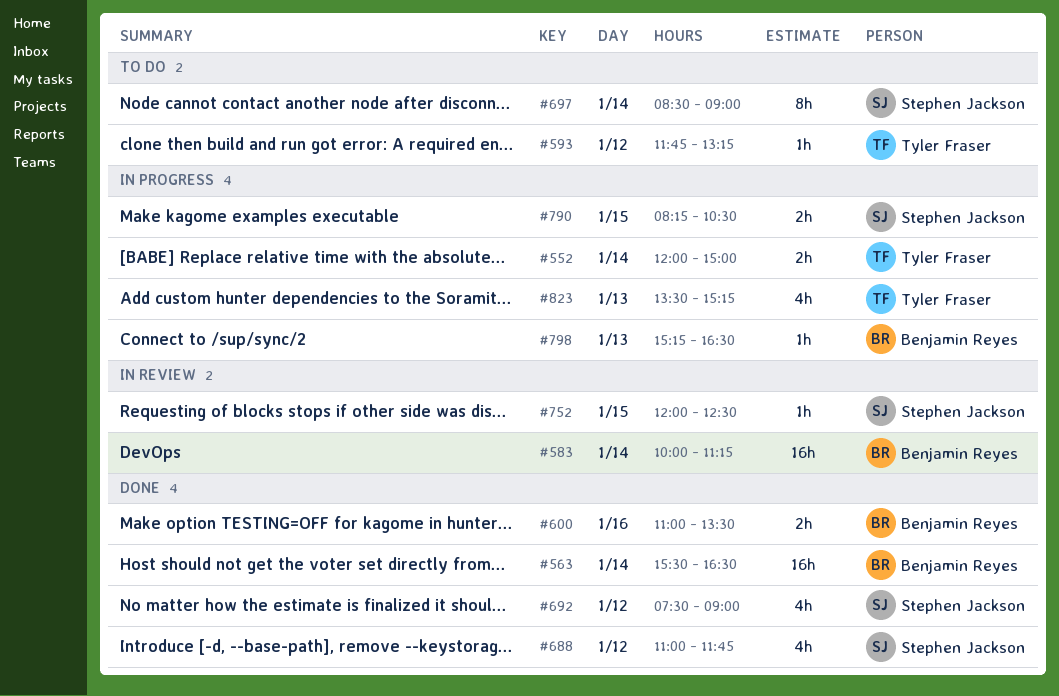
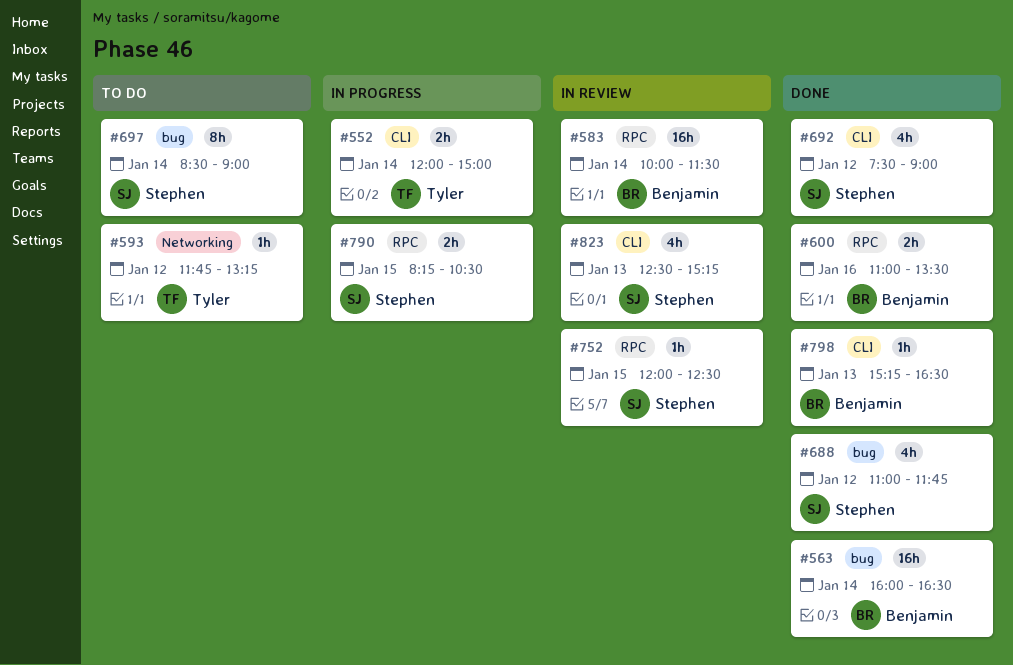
#563, begins: 15:30 -> 16:00
#583, ends: 11:15 -> 11:30
#798, status: In progress -> Done
#823, status: In progress -> In review
#823, owner: Tyler Fraser -> Stephen Jackson
#823, begins: 13:30 -> 12:30

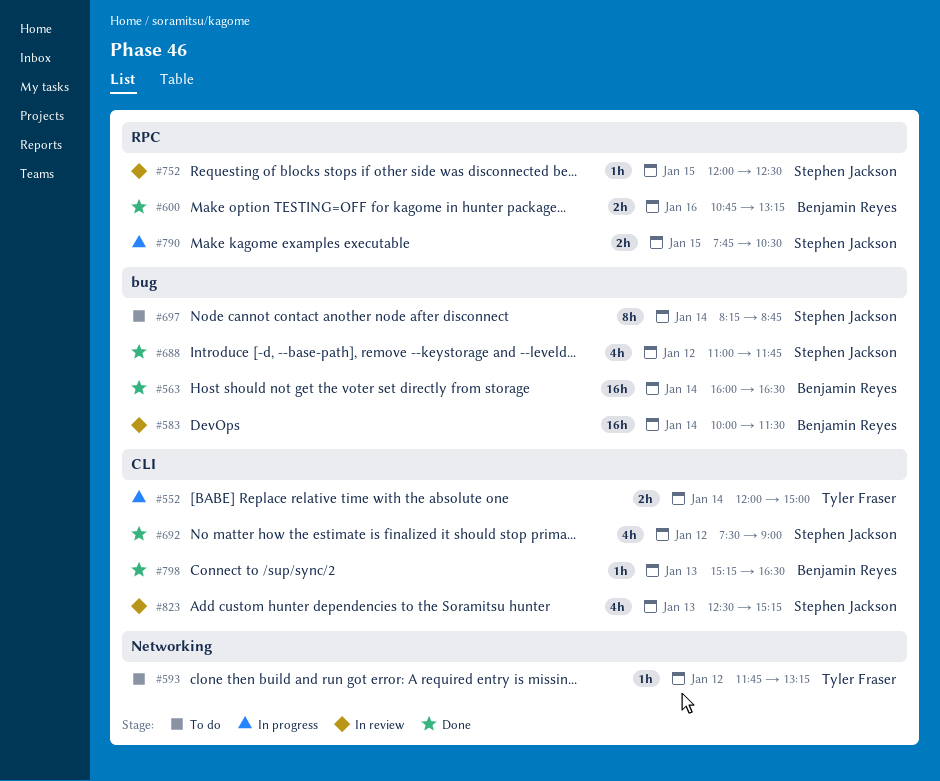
#583, label: RPC -> bug
#600, begins: 11:00 -> 10:45
#600, ends: 13:30 -> 13:15
#697, begins: 08:30 -> 08:15
#697, ends: 09:00 -> 08:45
#790, begins: 08:15 -> 07:45

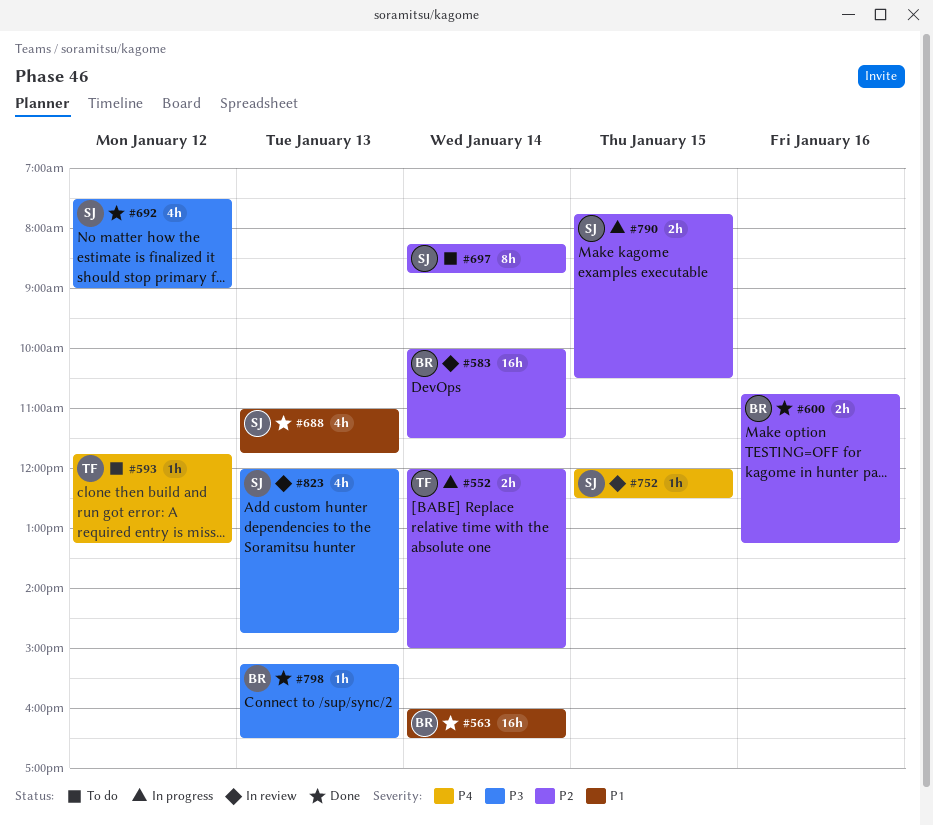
#688, day: Jan 12 -> Jan 13
#823, begins: 12:30 -> 12:00
#823, ends: 15:15 -> 14:45

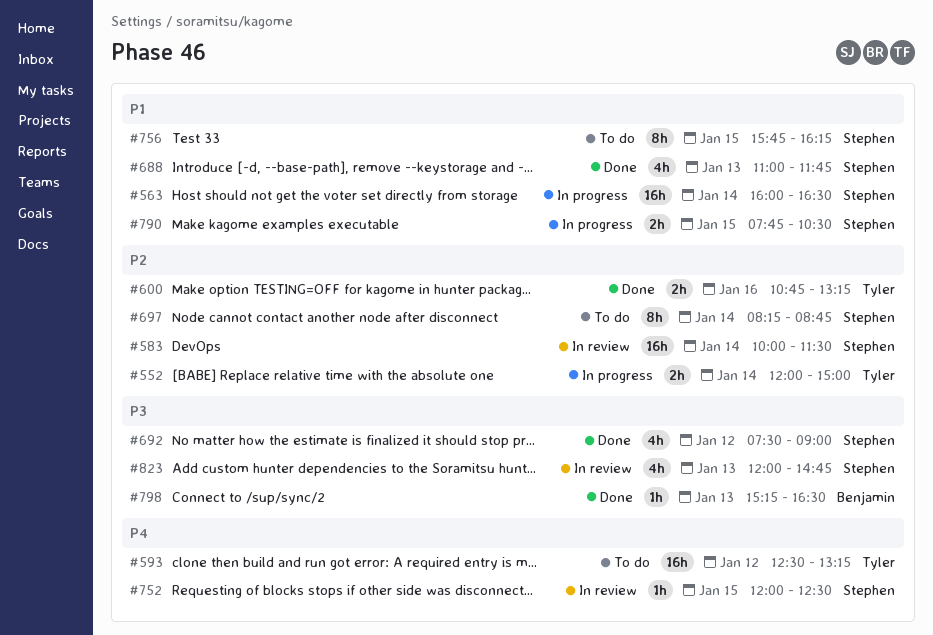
#563, status: Done -> In progress
#563, owner: Benjamin -> Stephen
#583, owner: Benjamin -> Stephen
#593, estimate: 1h -> 16h
#593, begins: 11:45 -> 12:30
#600, owner: Benjamin -> Tyler
#756: none -> present
#790, priority: P2 -> P1

